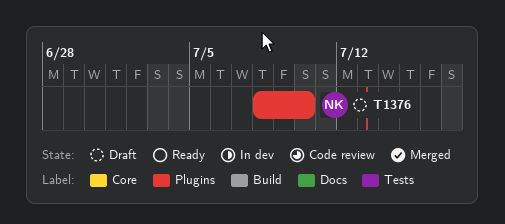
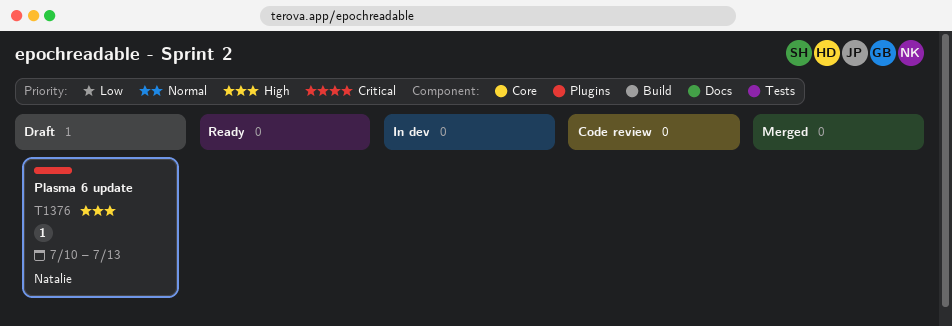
T1376, start: Jul 8 -> Jul 10
T1376, due: Jul 10 -> Jul 13

